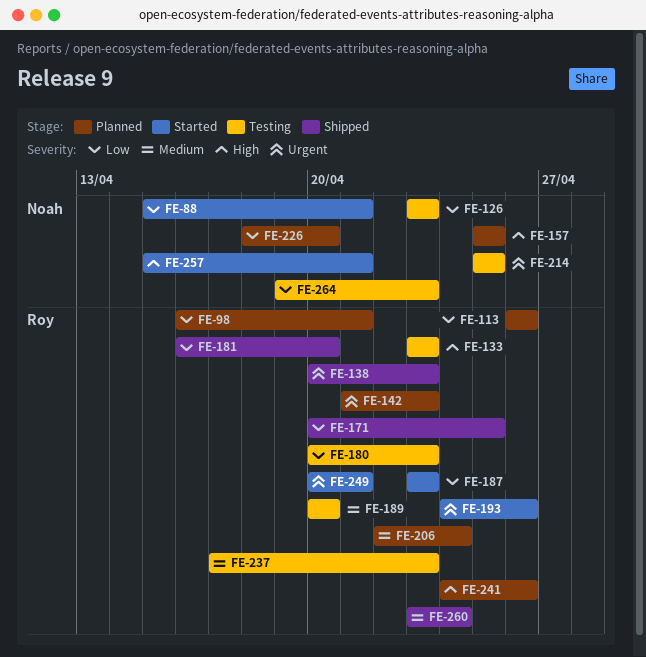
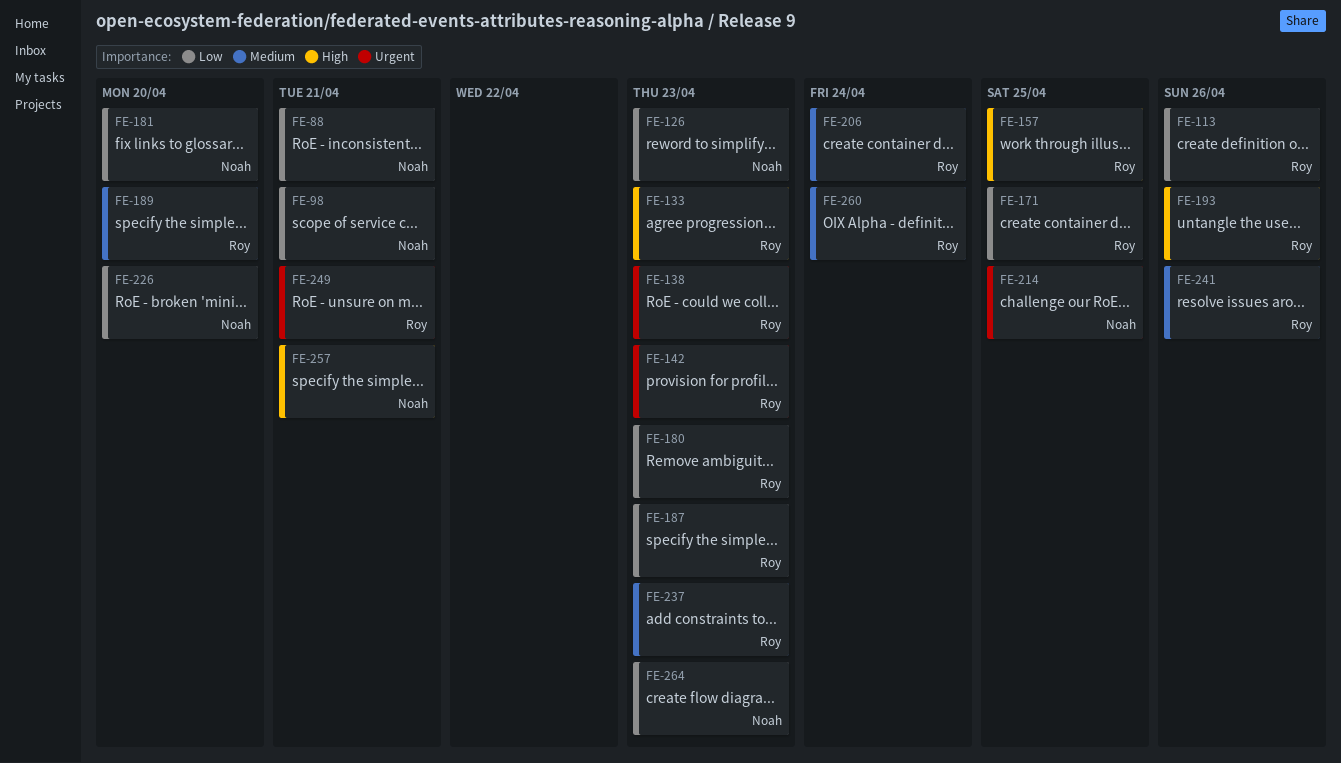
FE-98, owner: Roy -> Noah
FE-157, owner: Noah -> Roy
FE-181, owner: Roy -> Noah
FE-193, priority: Urgent -> High
FE-241, priority: High -> Medium

